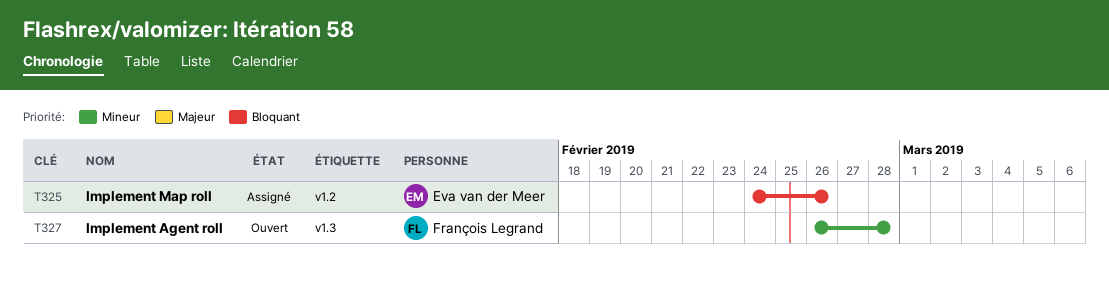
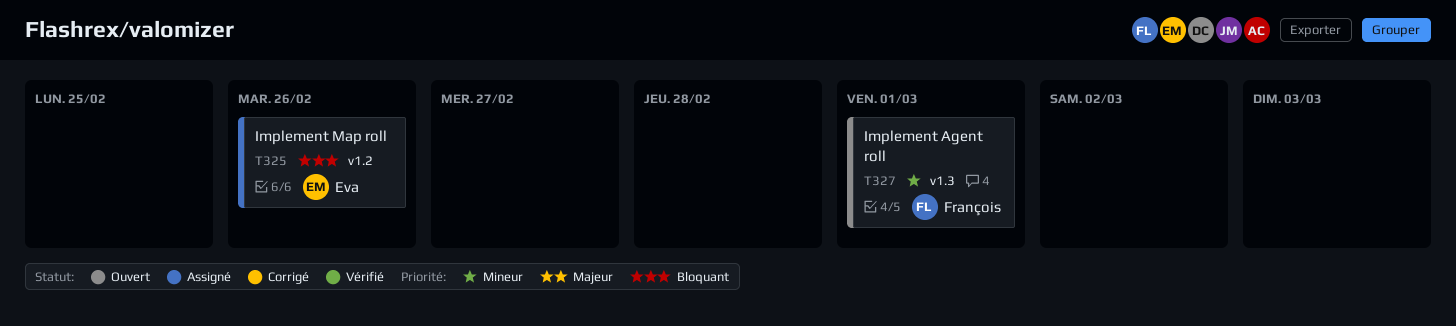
T327, due: Feb 28 -> Mar 1

